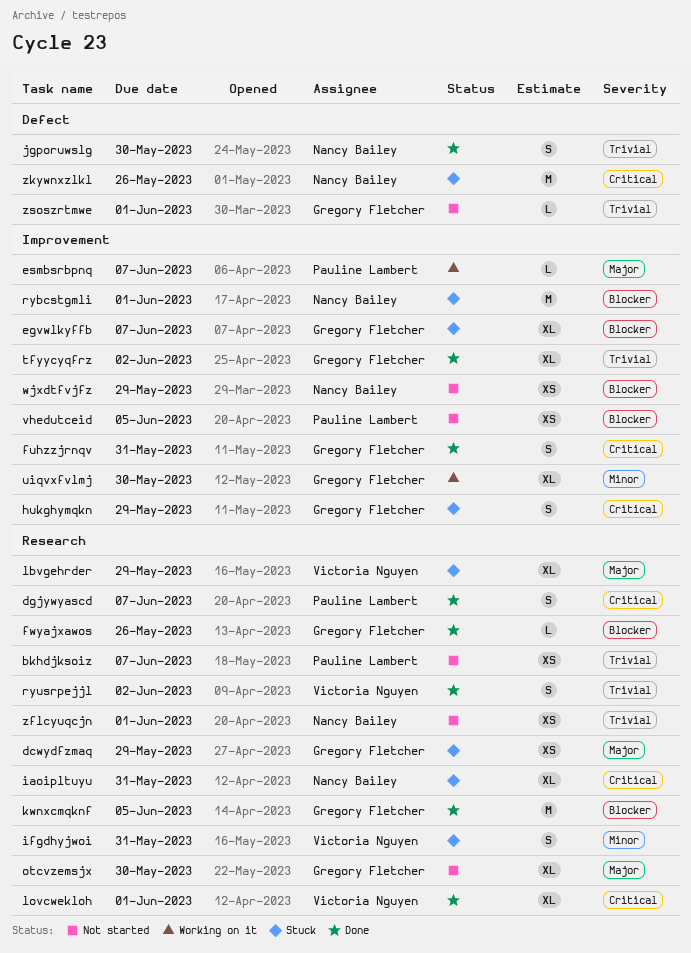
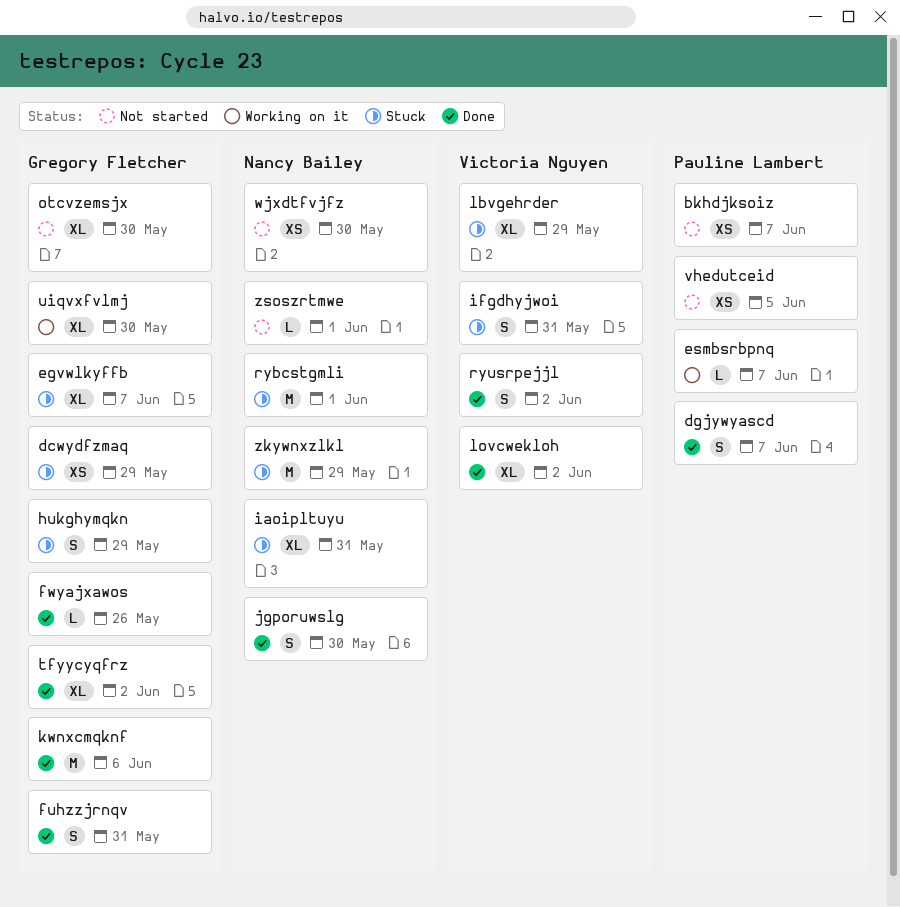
kwnxcmqknf, due: Jun 5 -> Jun 6
lovcwekloh, due: Jun 1 -> Jun 2
wjxdtfvjfz, due: May 29 -> May 30
zflcyuqcjn: present -> none
zkywnxzlkl, due: May 26 -> May 29
zsoszrtmwe, owner: Gregory Fletcher -> Nancy Bailey

